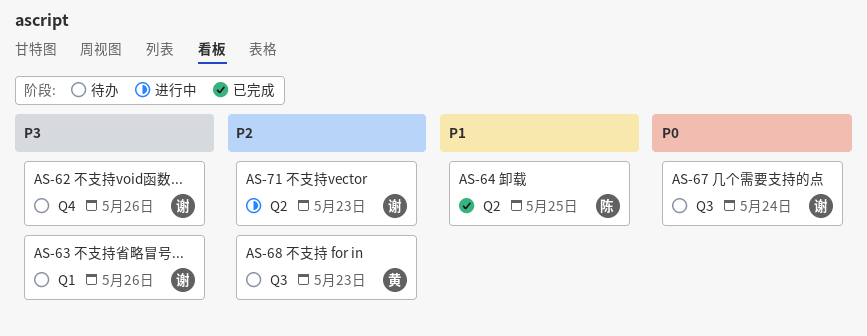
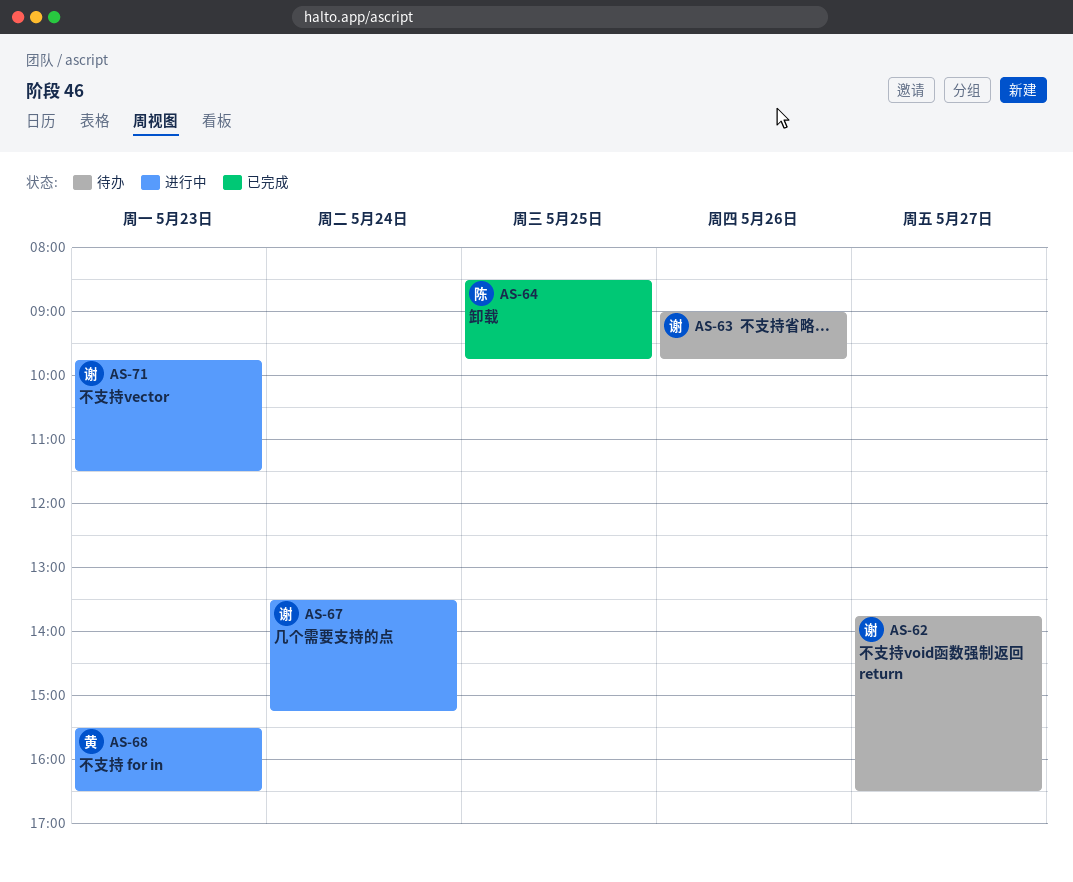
AS-62, day: May 26 -> May 27
AS-67, status: 待办 -> 进行中
AS-68, status: 待办 -> 进行中

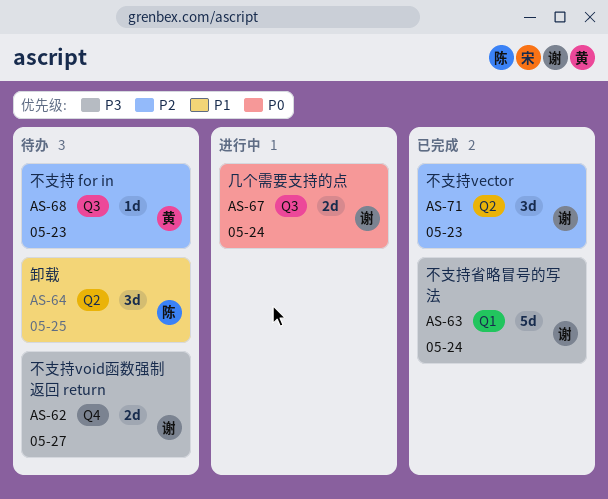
AS-63, status: 待办 -> 已完成
AS-63, day: May 26 -> May 24
AS-64, status: 已完成 -> 待办
AS-68, status: 进行中 -> 待办
AS-71, status: 进行中 -> 已完成

